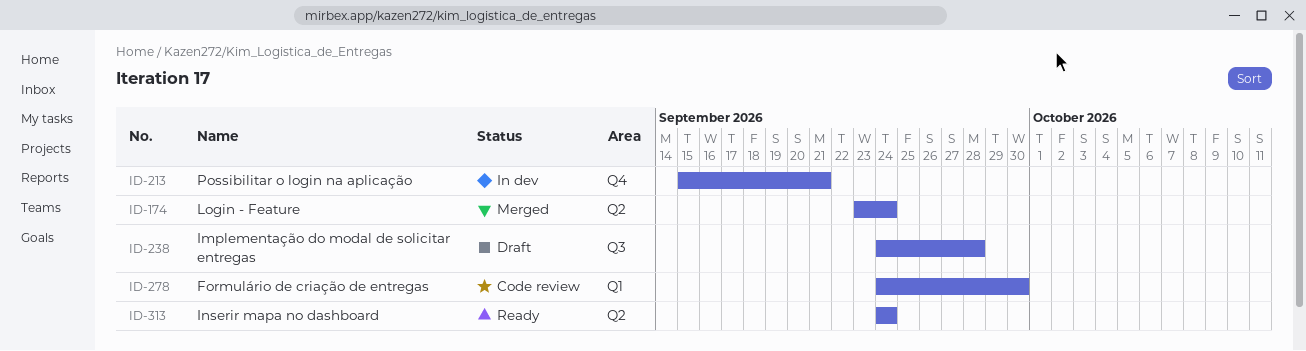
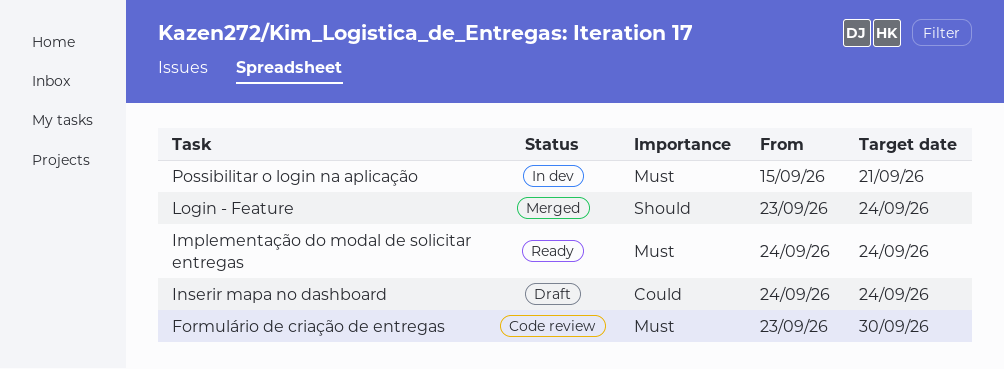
Formulário de criação de entregas, start: Sep 24 -> Sep 23
Implementação do modal de solicitar entregas, status: Draft -> Ready
Implementação do modal de solicitar entregas, due: Sep 28 -> Sep 24
Inserir mapa no dashboard, status: Ready -> Draft

